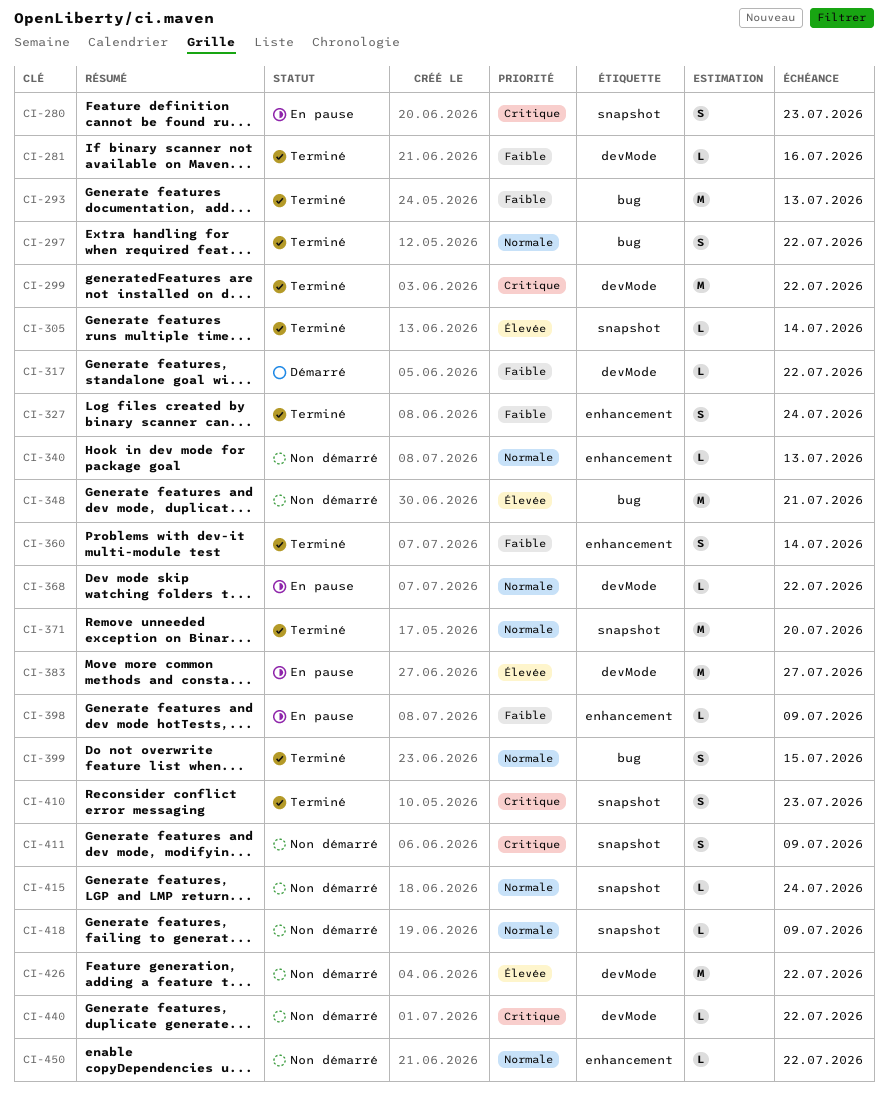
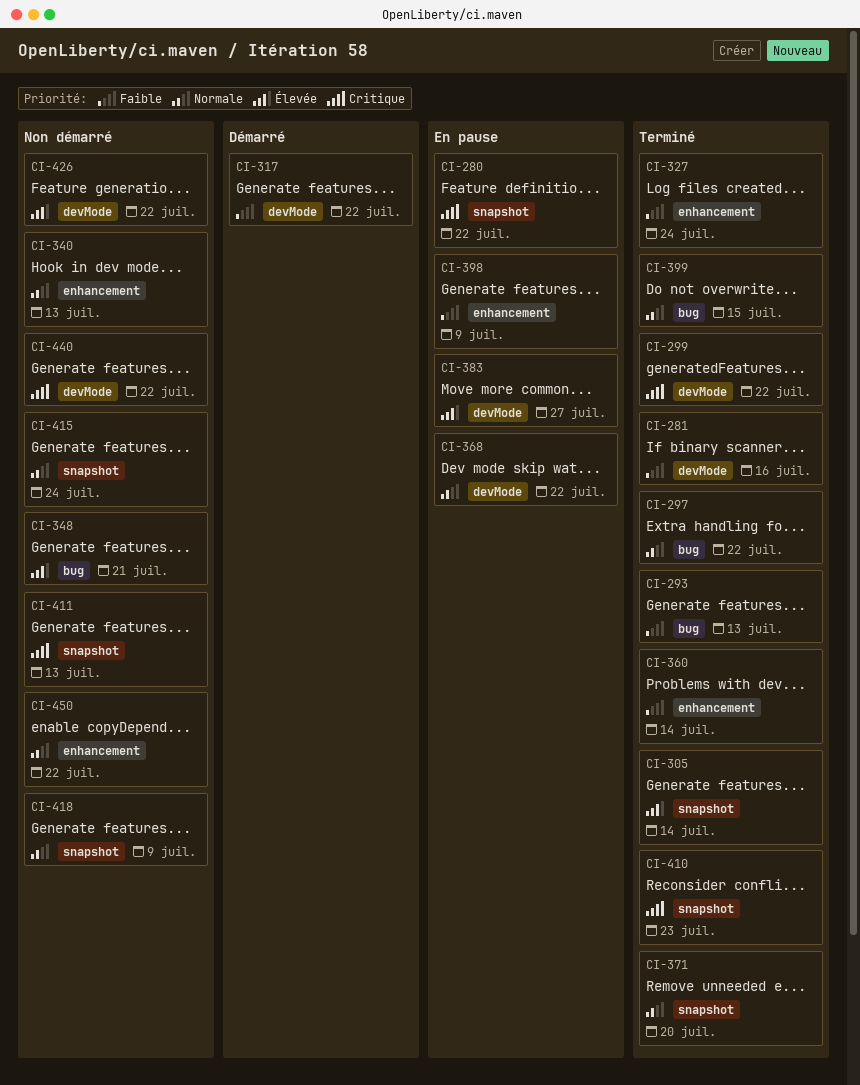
CI-280, due: Jul 23 -> Jul 22
CI-411, due: Jul 9 -> Jul 13

